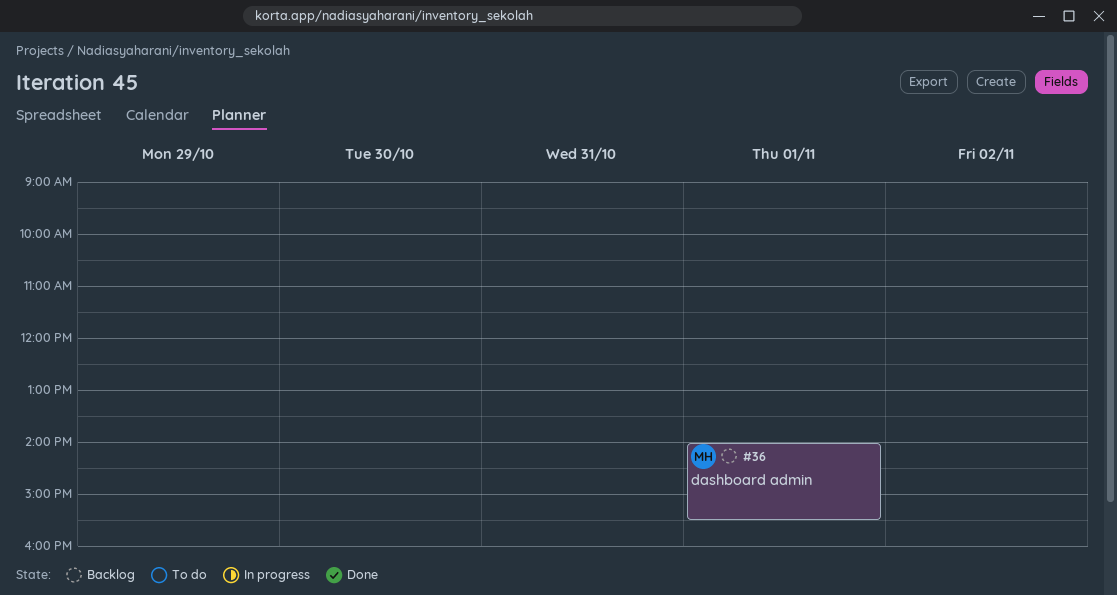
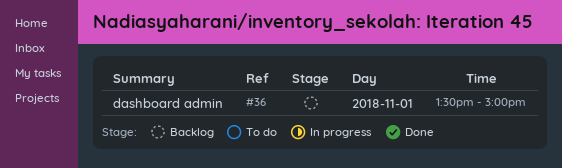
#36, begins: 14:00 -> 13:30
#36, ends: 15:30 -> 15:00

